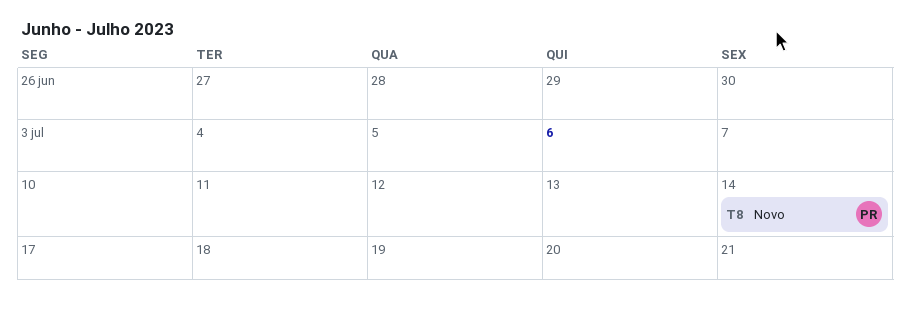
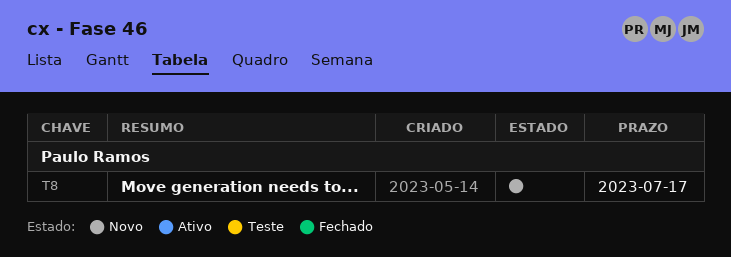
T8, due: Jul 14 -> Jul 17

